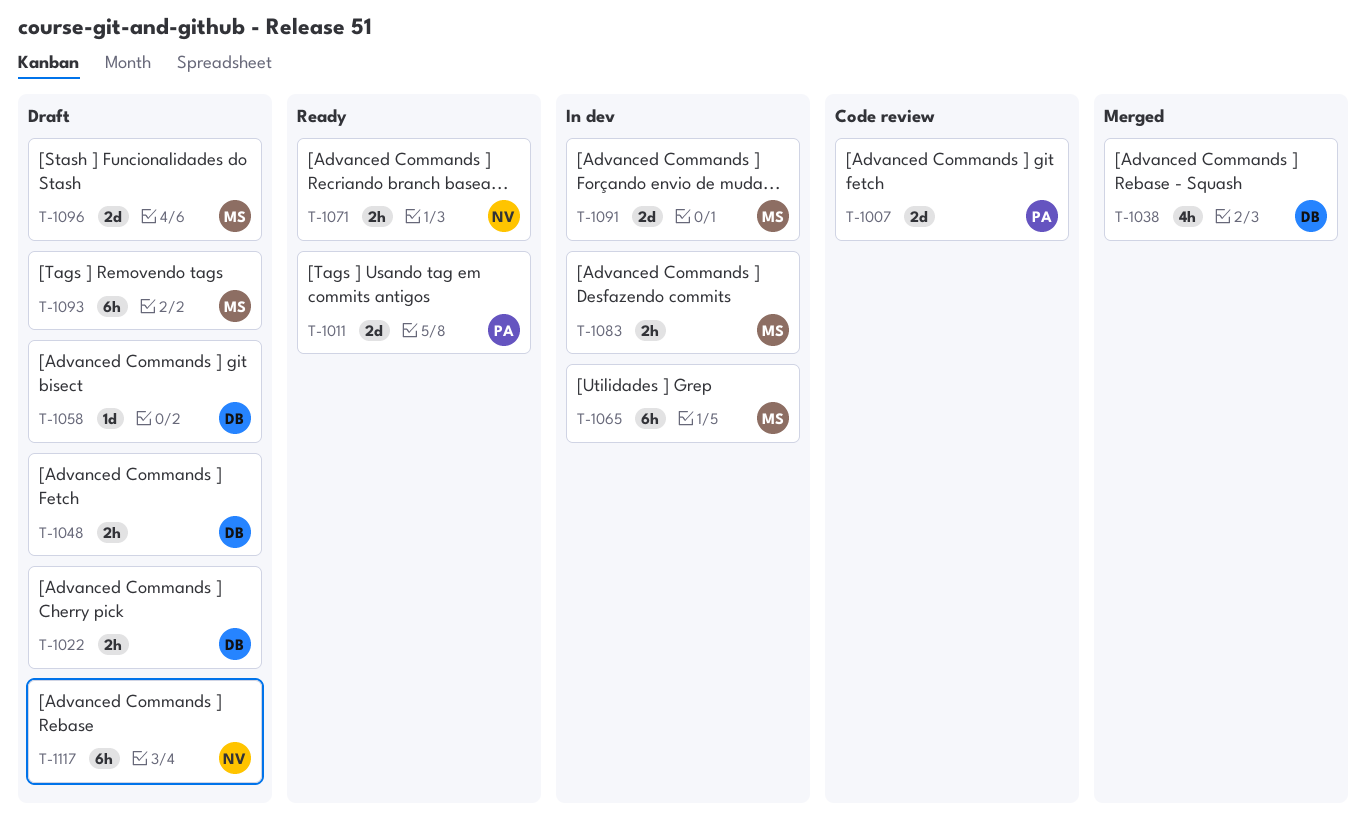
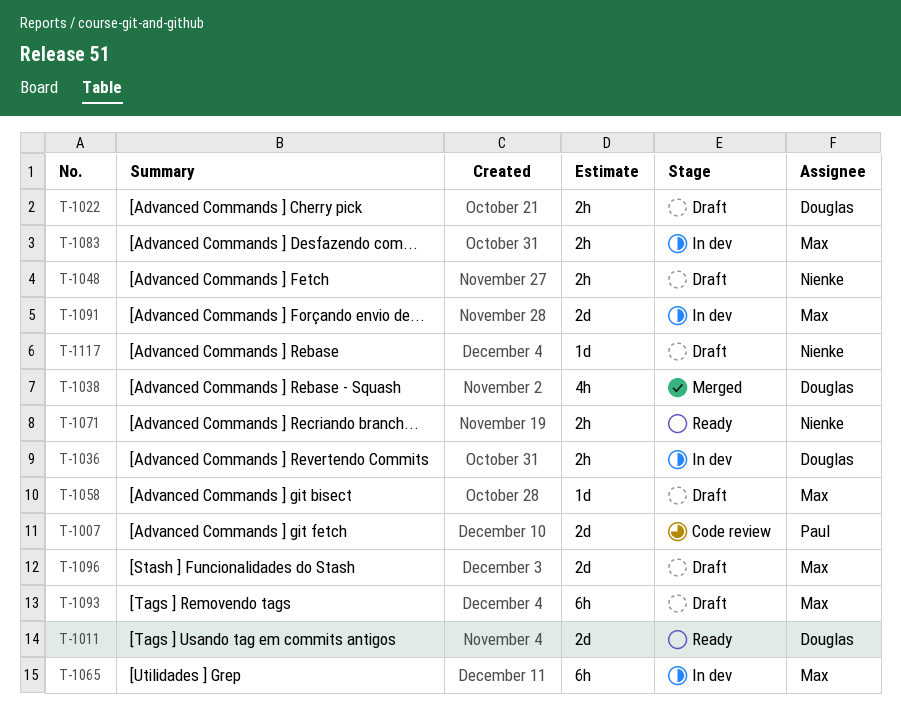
T-1011, owner: Paul -> Douglas
T-1036: none -> present
T-1048, owner: Douglas -> Nienke
T-1058, owner: Douglas -> Max
T-1117, estimate: 6h -> 1d

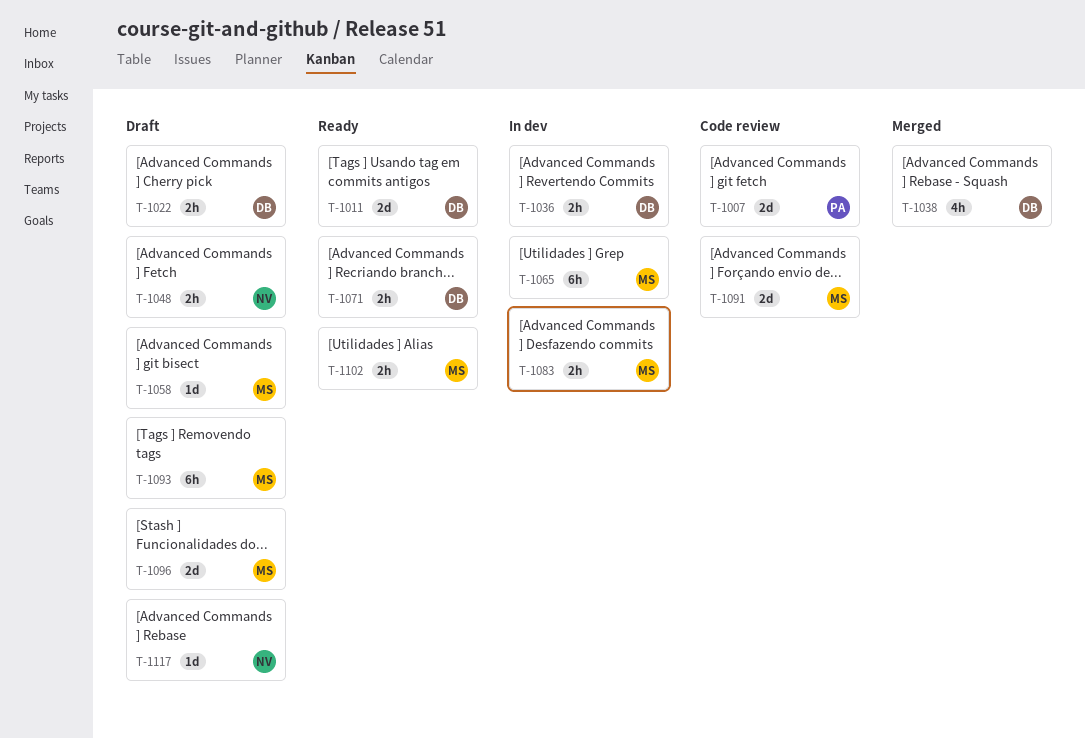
T-1071, owner: Nienke -> Douglas
T-1091, status: In dev -> Code review
T-1102: none -> present

